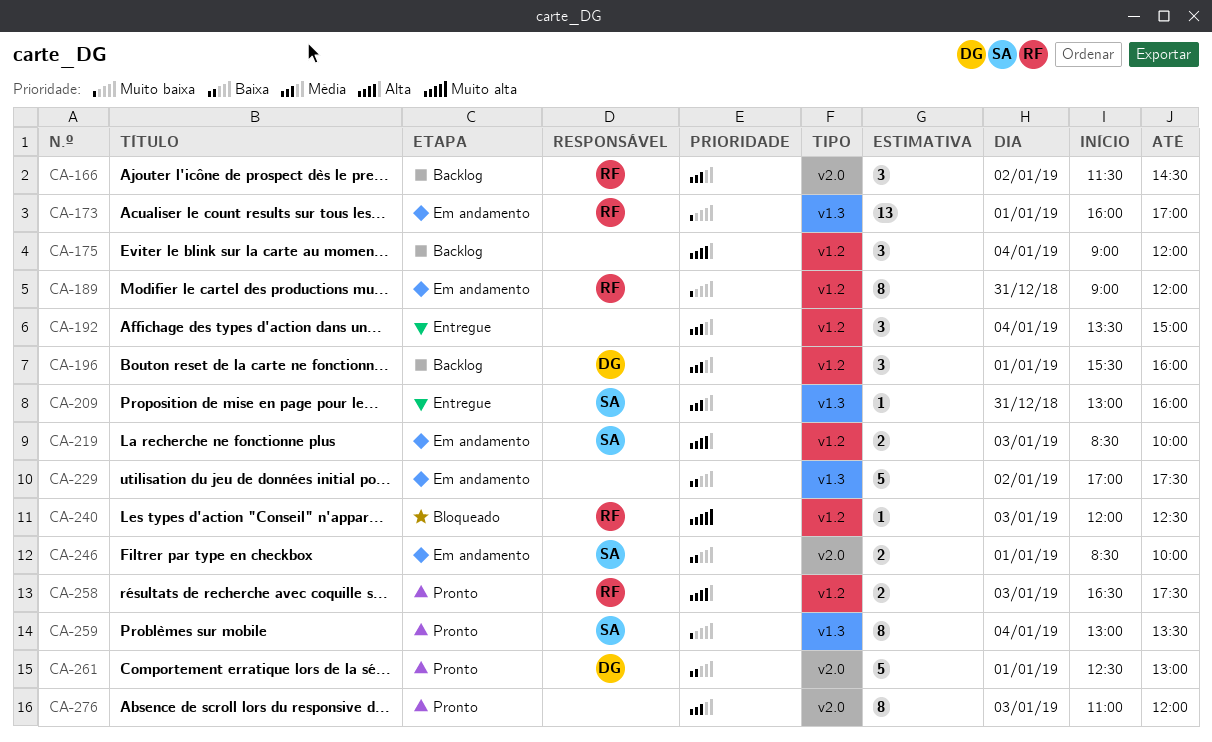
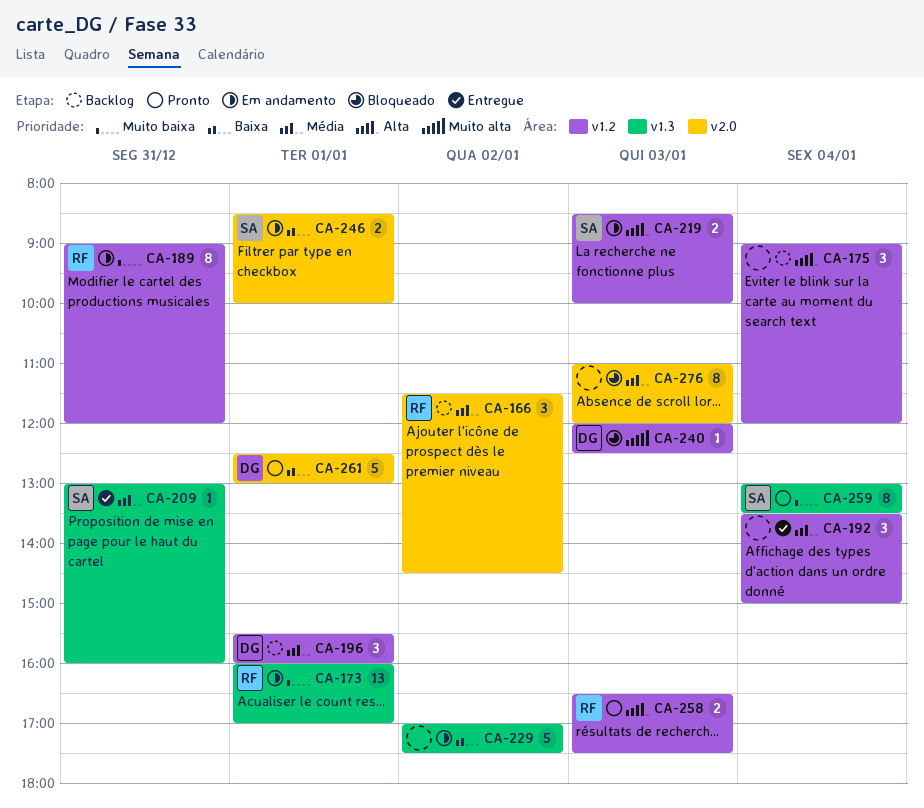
CA-240, owner: RF -> DG
CA-276, status: Pronto -> Bloqueado

